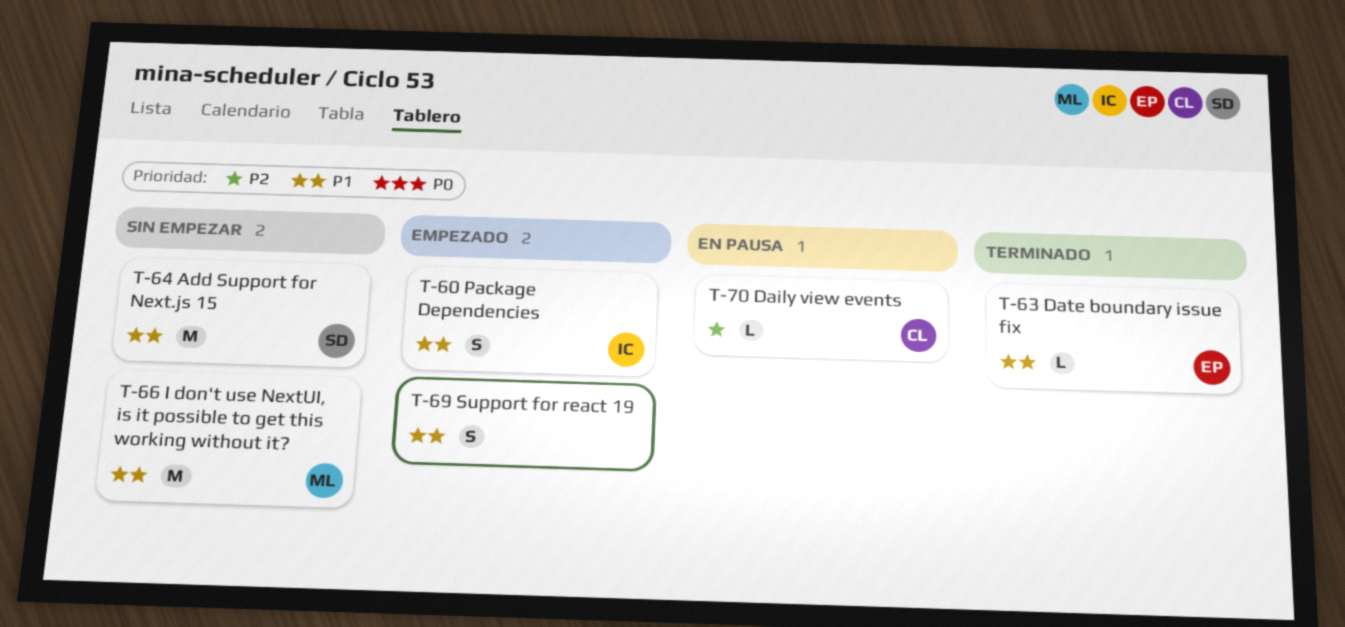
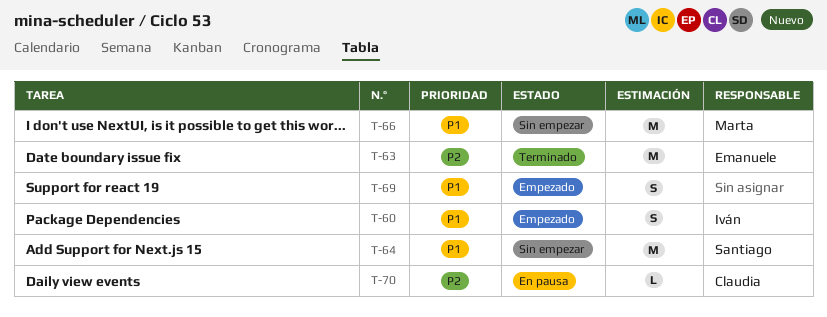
T-63, priority: P1 -> P2
T-63, estimate: L -> M

